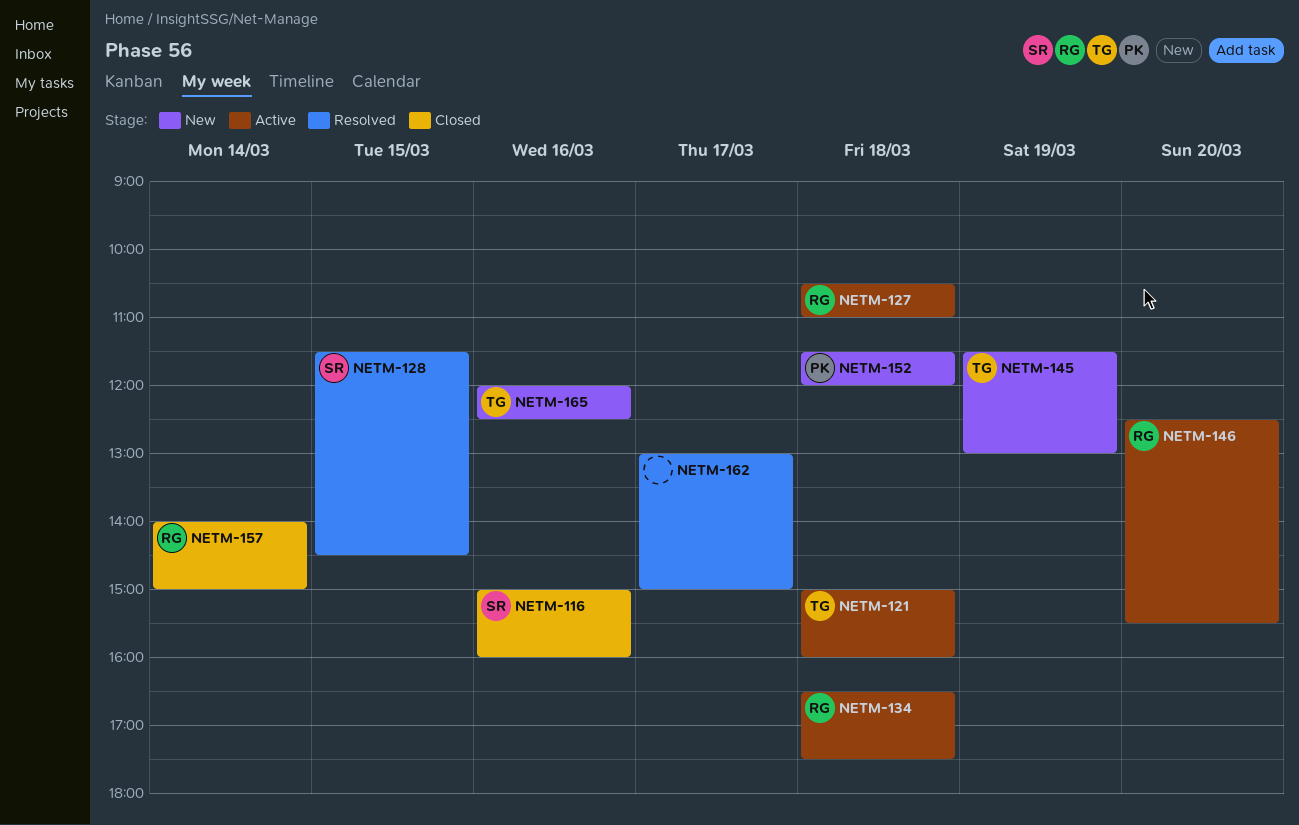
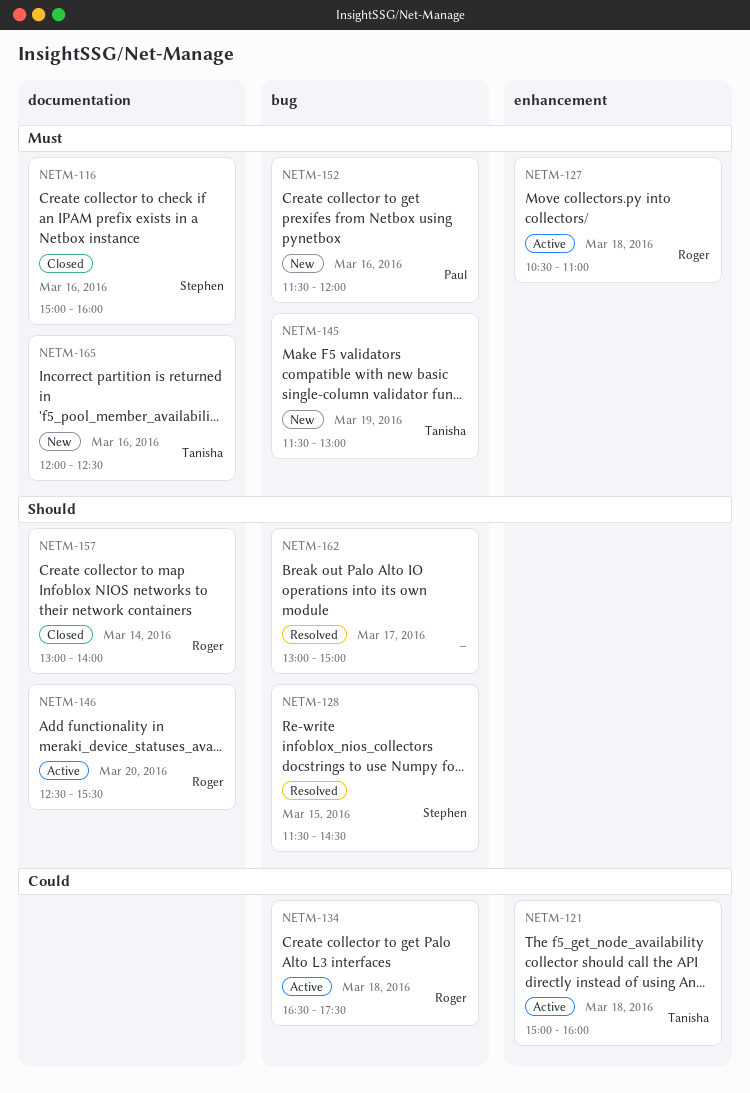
NETM-152, day: Mar 18 -> Mar 16
NETM-157, begins: 14:00 -> 13:00
NETM-157, ends: 15:00 -> 14:00

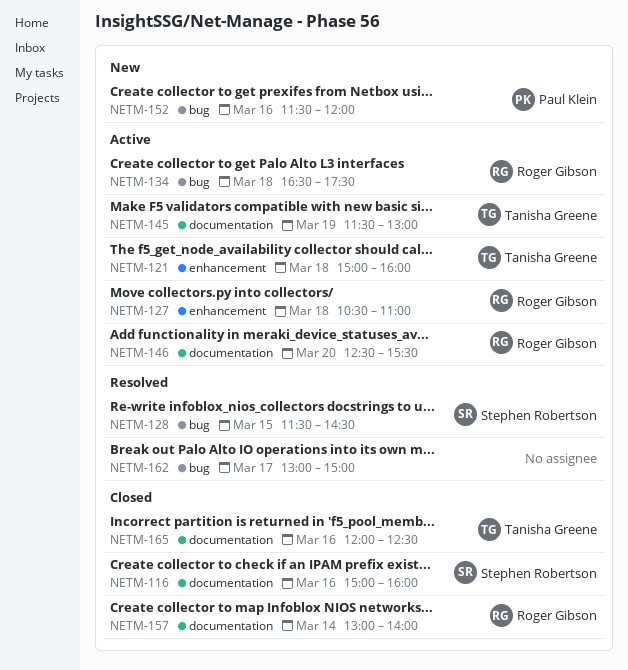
NETM-145, status: New -> Active
NETM-145, label: bug -> documentation
NETM-165, status: New -> Closed

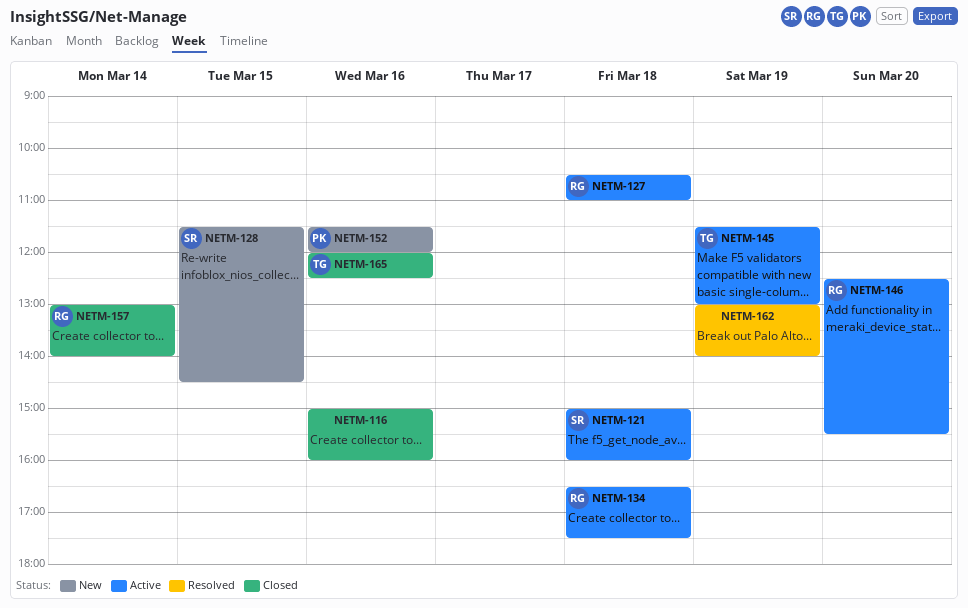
NETM-116, owner: Stephen Robertson -> none
NETM-121, owner: Tanisha Greene -> Stephen Robertson
NETM-128, status: Resolved -> New
NETM-162, day: Mar 17 -> Mar 19
NETM-162, ends: 15:00 -> 14:00

